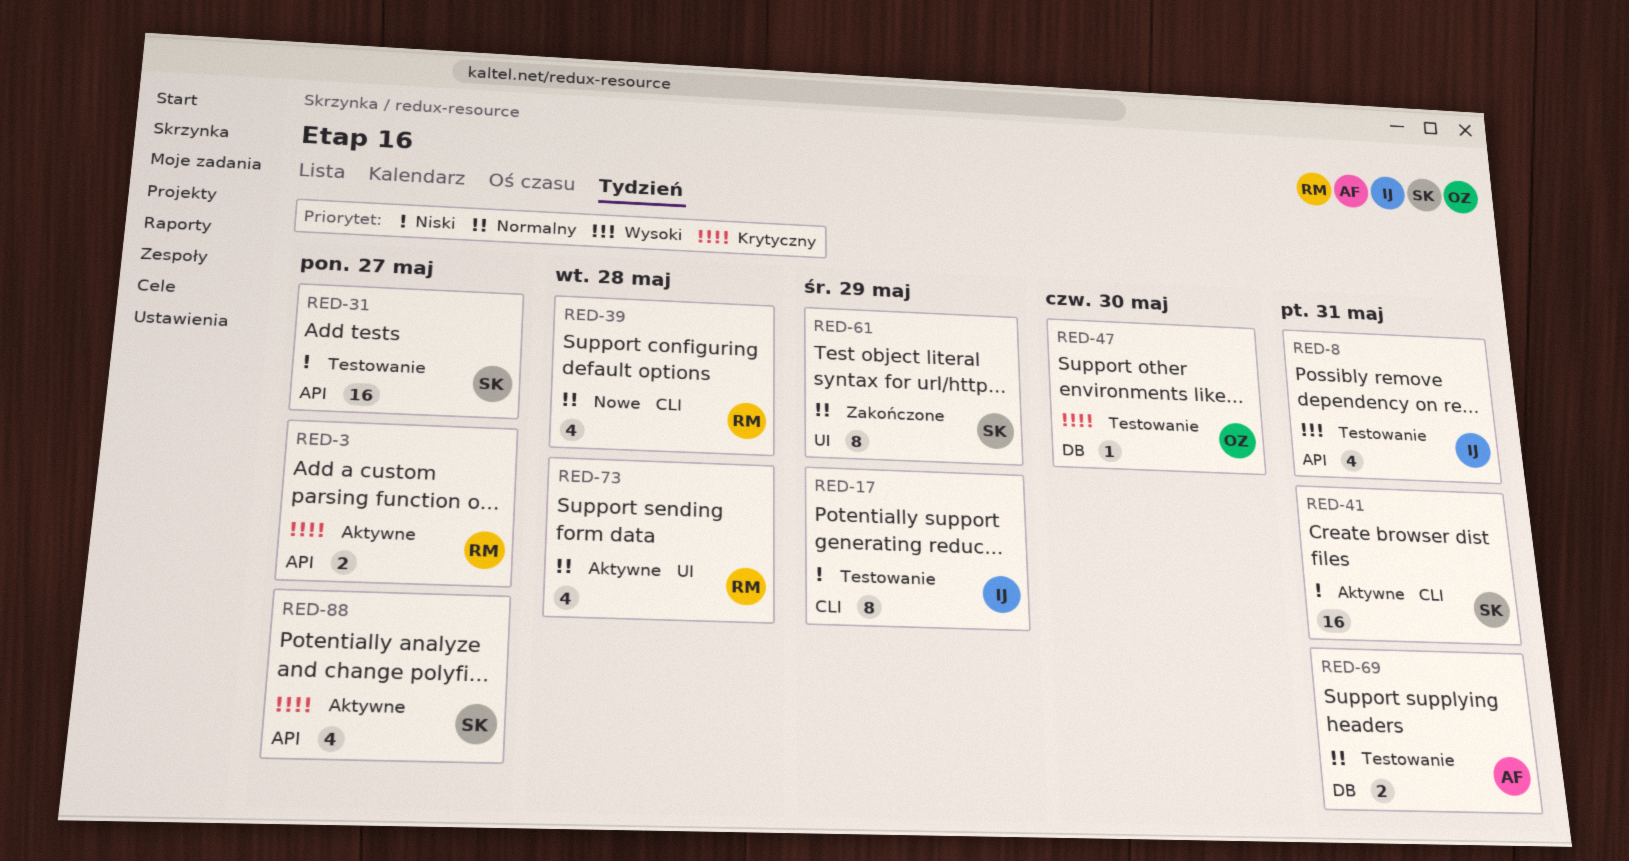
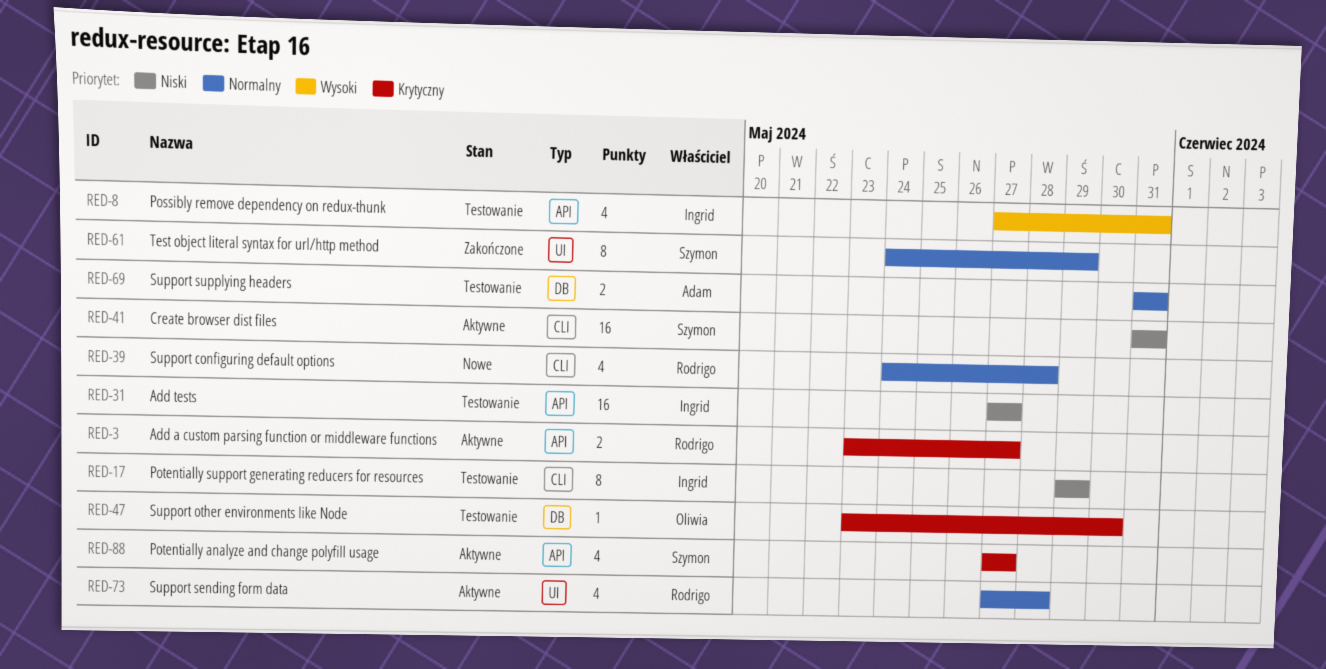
RED-31, owner: Szymon -> Ingrid

